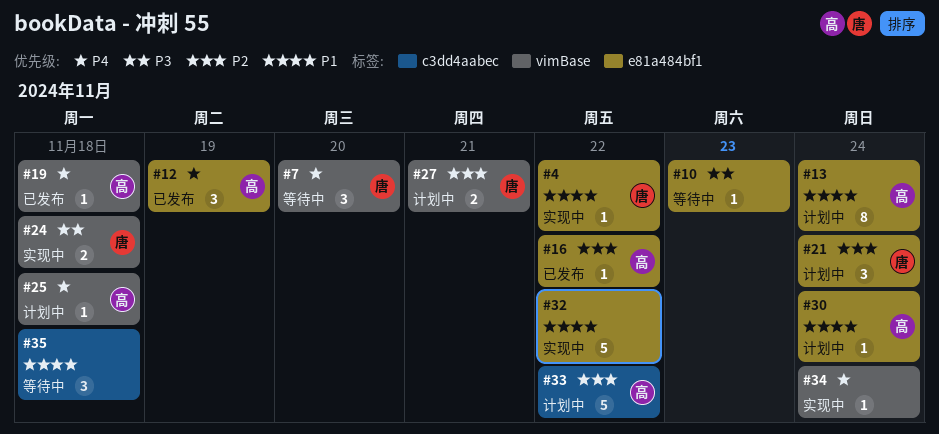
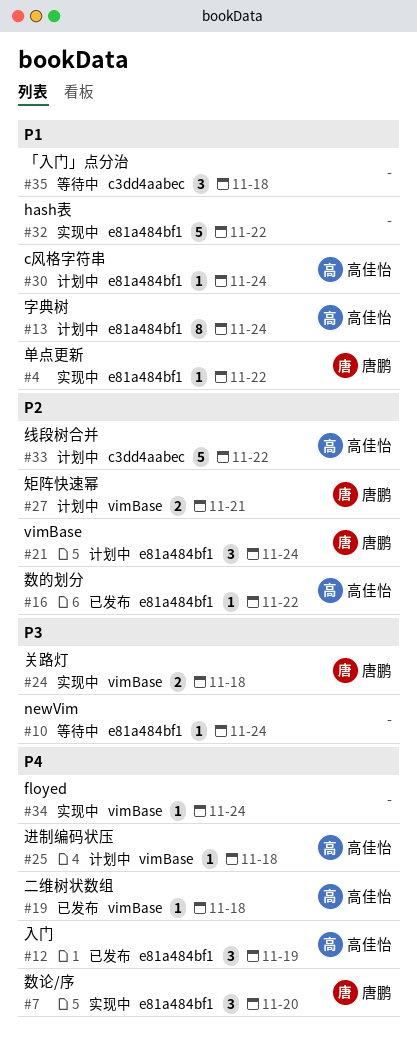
#7, status: 等待中 -> 实现中
#7, label: vimBase -> e81a484bf1
#10, due: Nov 23 -> Nov 24

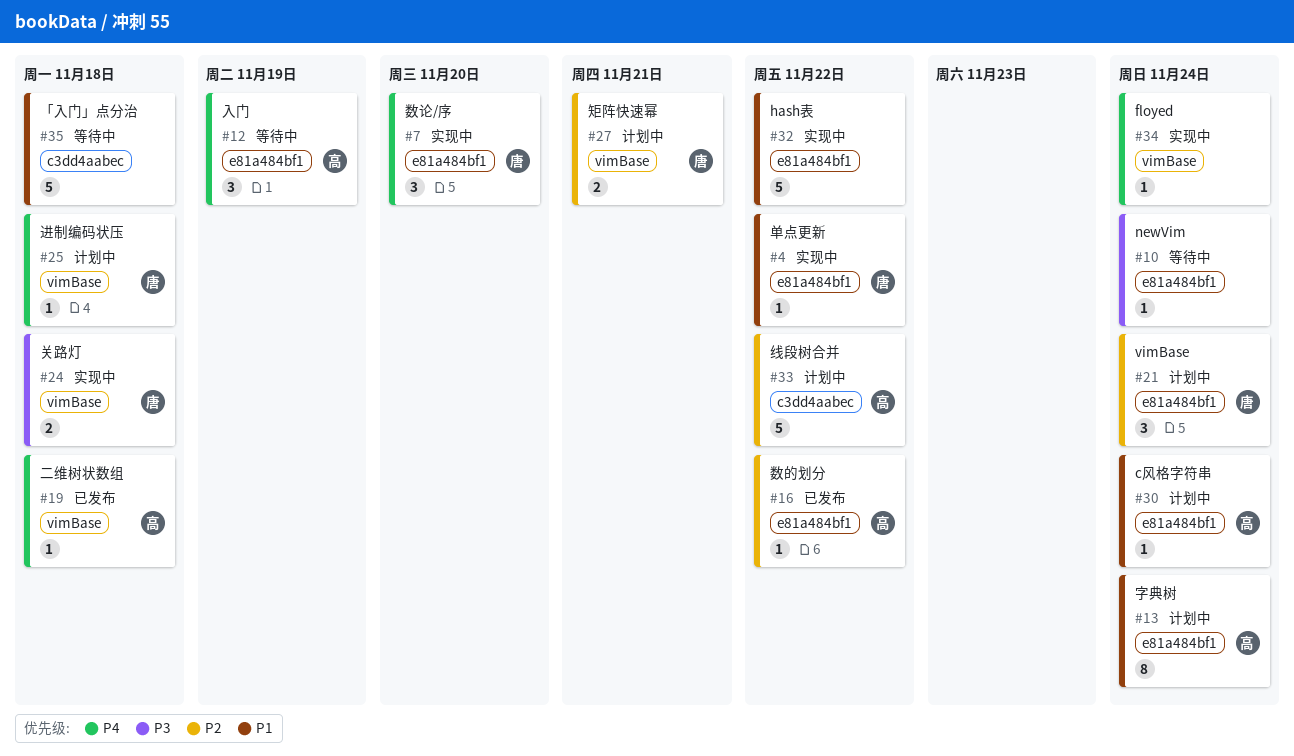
#12, status: 已发布 -> 等待中
#25, owner: 高佳怡 -> 唐鹏
#35, estimate: 3 -> 5

